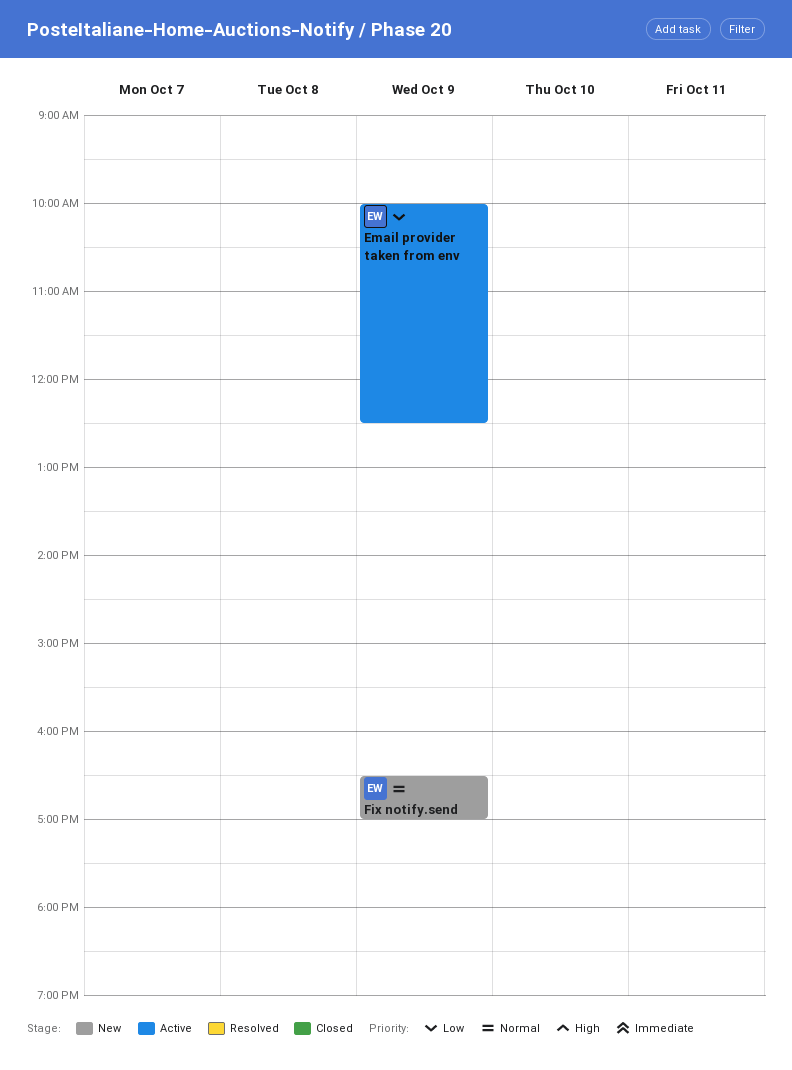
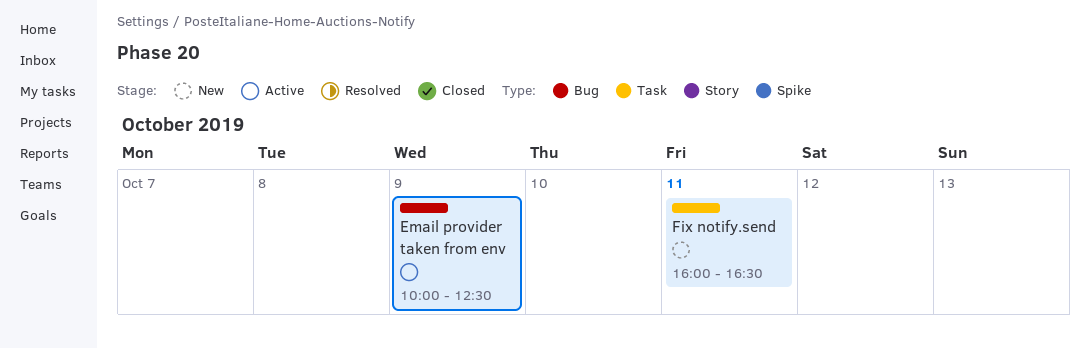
Fix notify.send, day: Oct 9 -> Oct 11
Fix notify.send, begins: 16:30 -> 16:00
Fix notify.send, ends: 17:00 -> 16:30

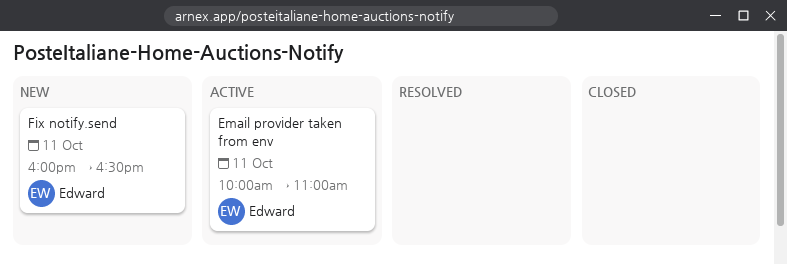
Email provider taken from env, day: Oct 9 -> Oct 11
Email provider taken from env, ends: 12:30 -> 11:00

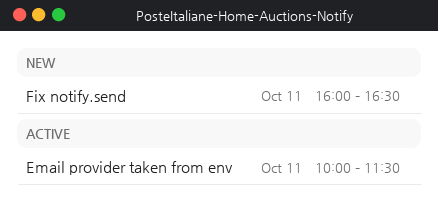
Email provider taken from env, ends: 11:00 -> 11:30

